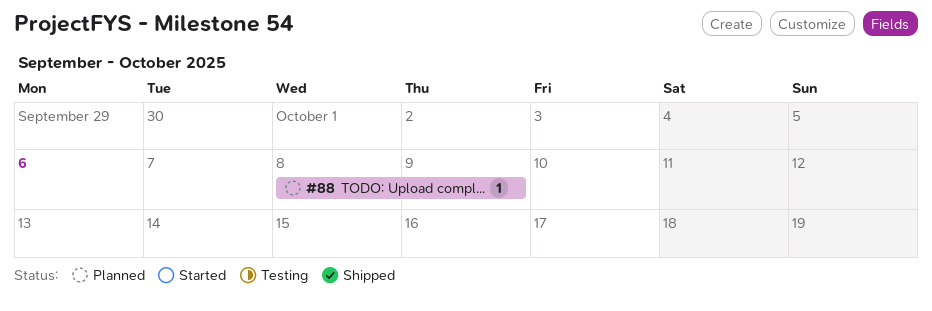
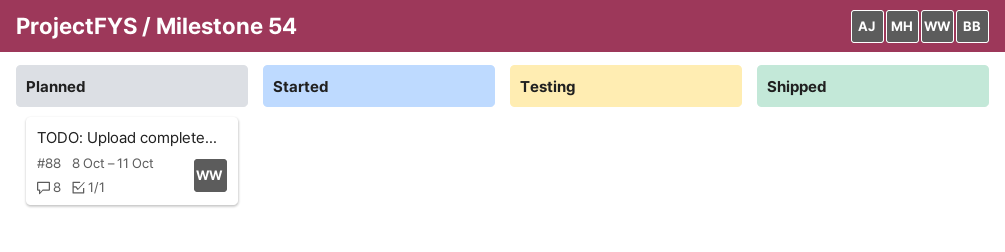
#88, due: Oct 9 -> Oct 11

